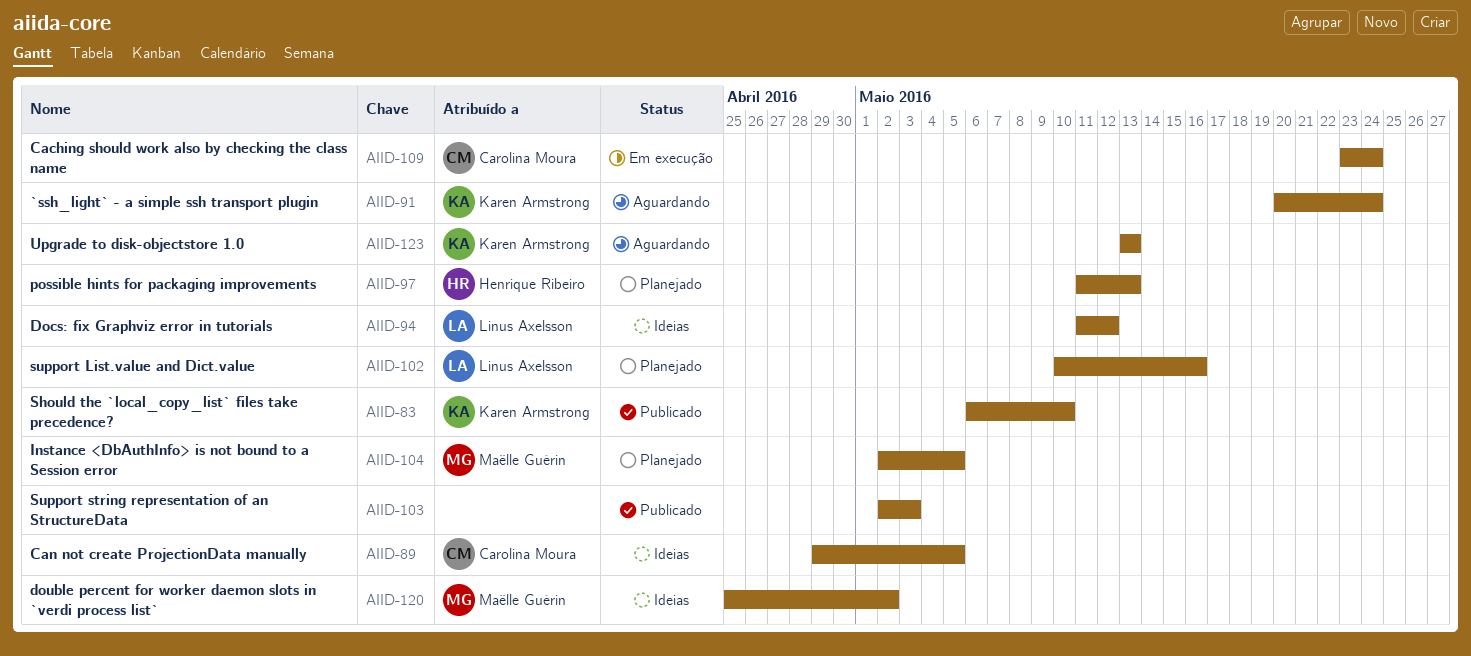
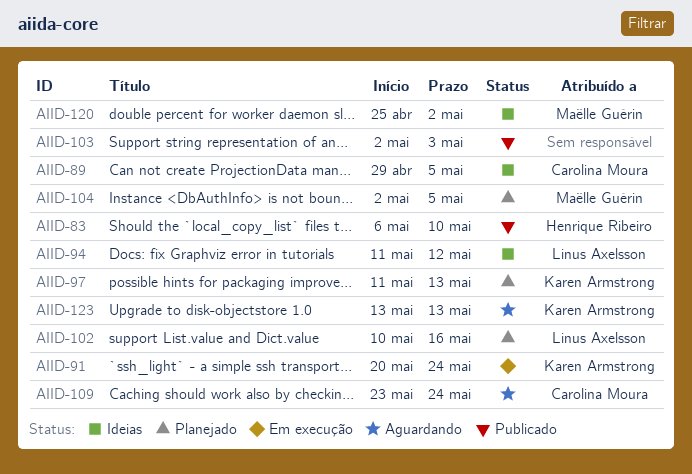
AIID-83, owner: Karen Armstrong -> Henrique Ribeiro
AIID-91, status: Aguardando -> Em execução
AIID-97, owner: Henrique Ribeiro -> Karen Armstrong
AIID-109, status: Em execução -> Aguardando

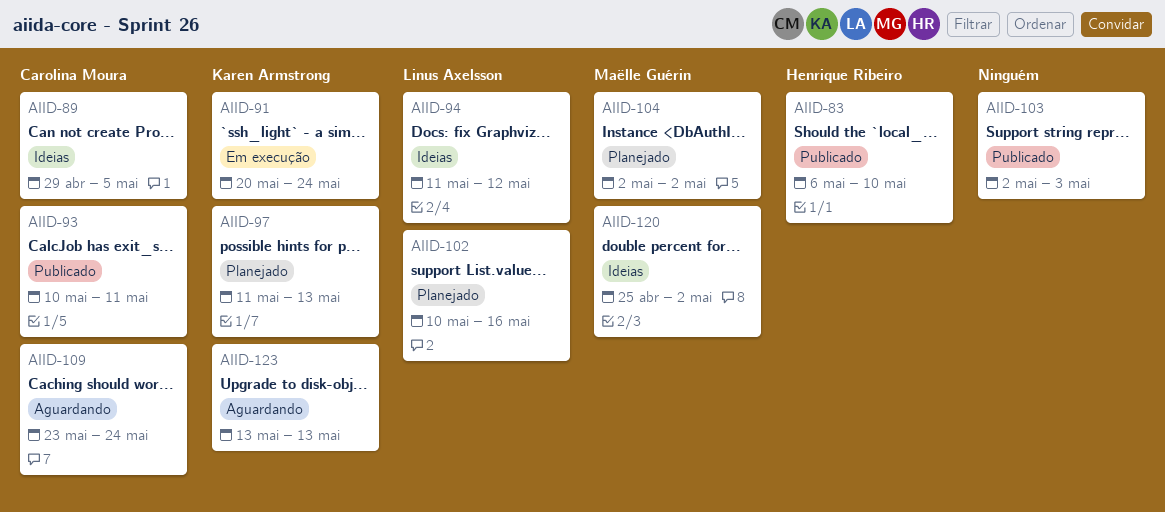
AIID-93: none -> present
AIID-104, due: May 5 -> May 2

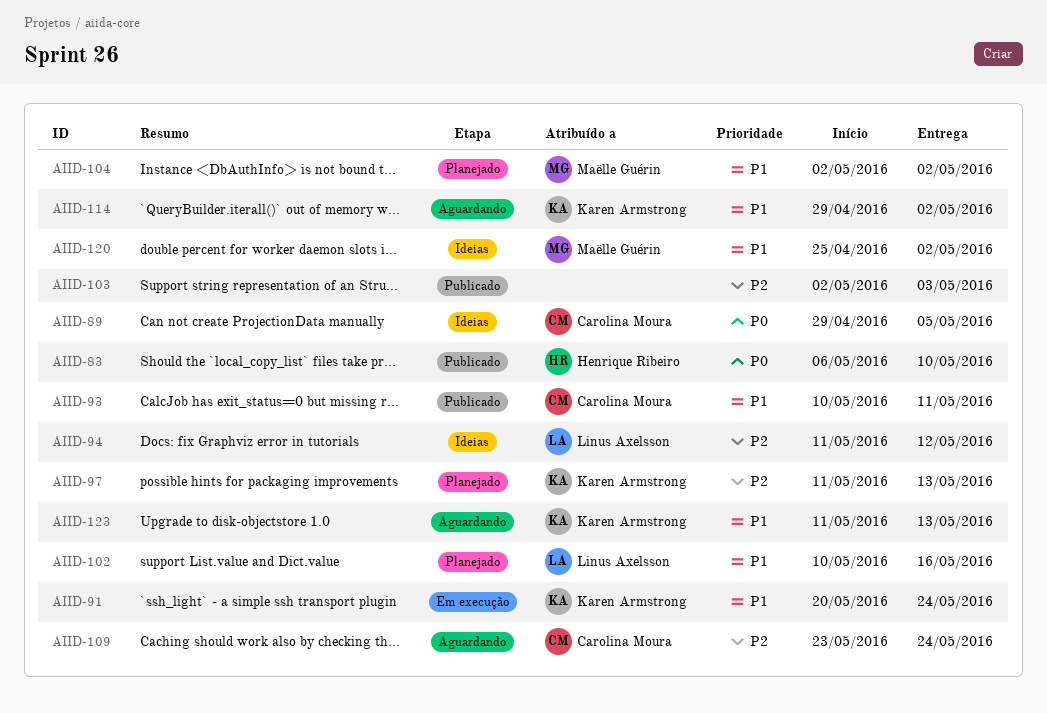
AIID-114: none -> present
AIID-123, start: May 13 -> May 11

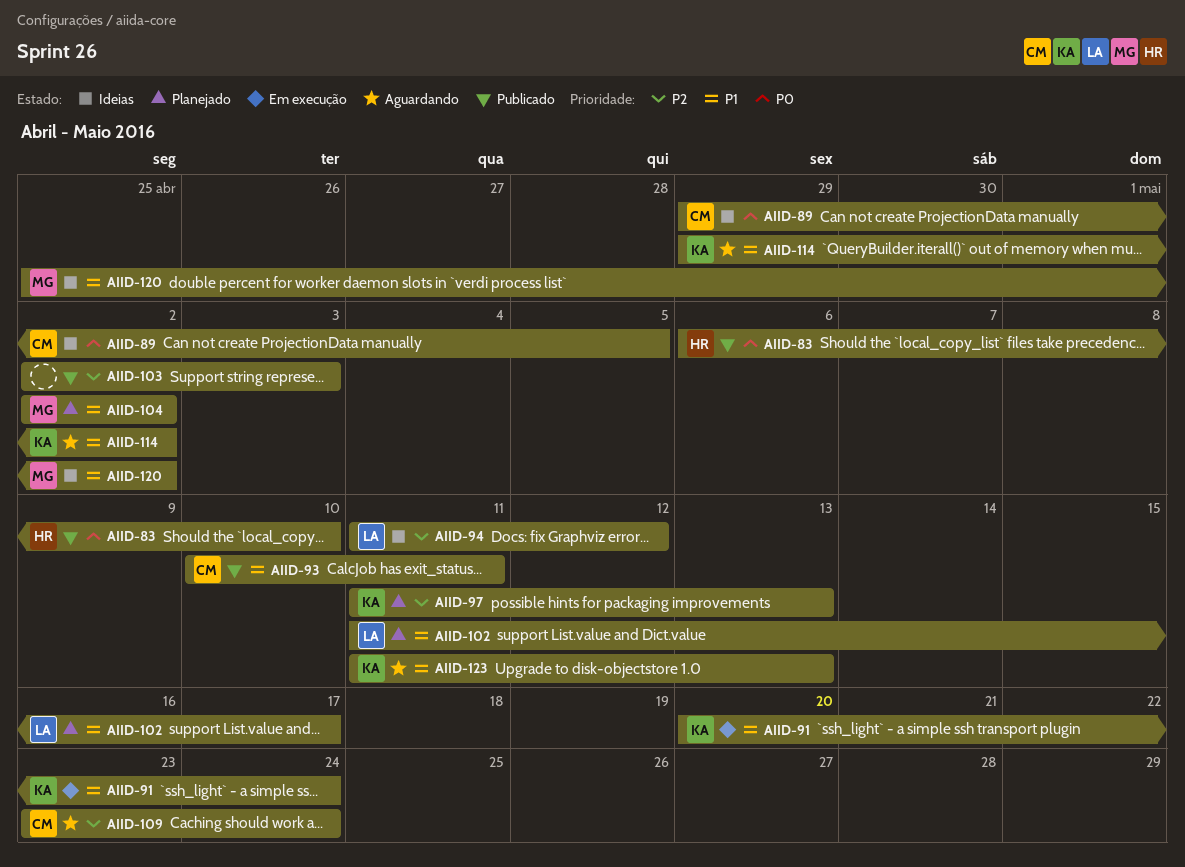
AIID-102, start: May 10 -> May 11
AIID-102, due: May 16 -> May 17

